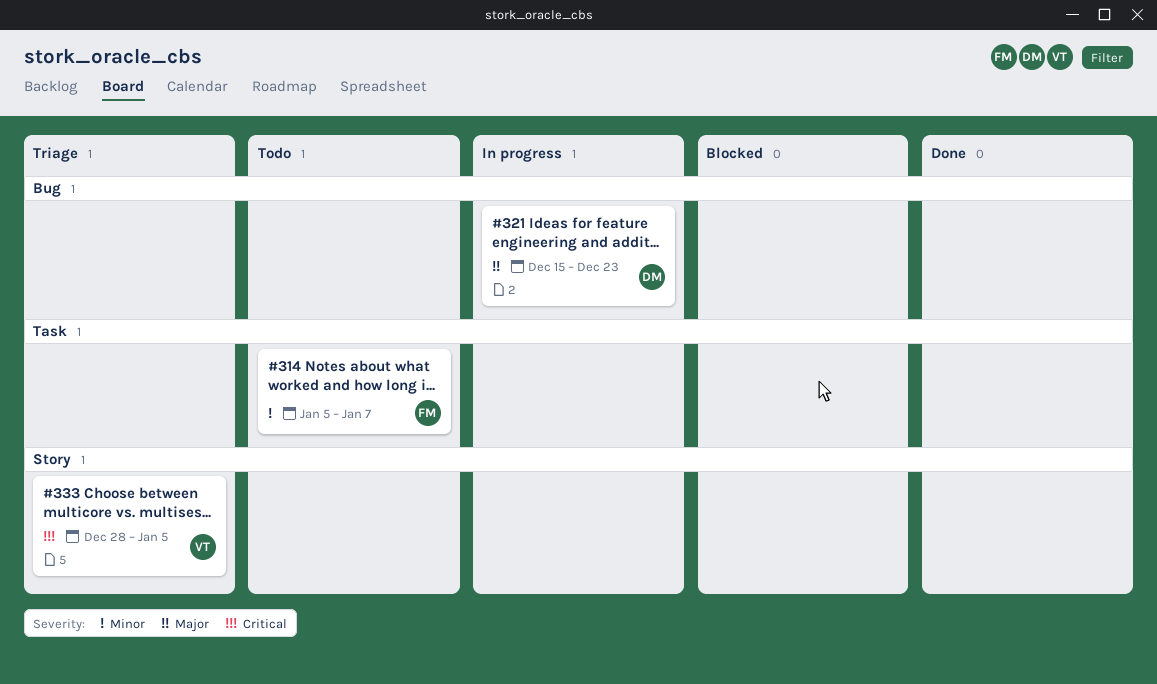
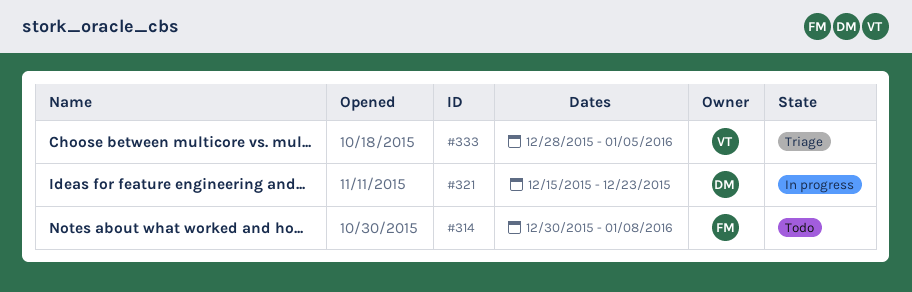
#314, start: Jan 5 -> Dec 30
#314, due: Jan 7 -> Jan 8

